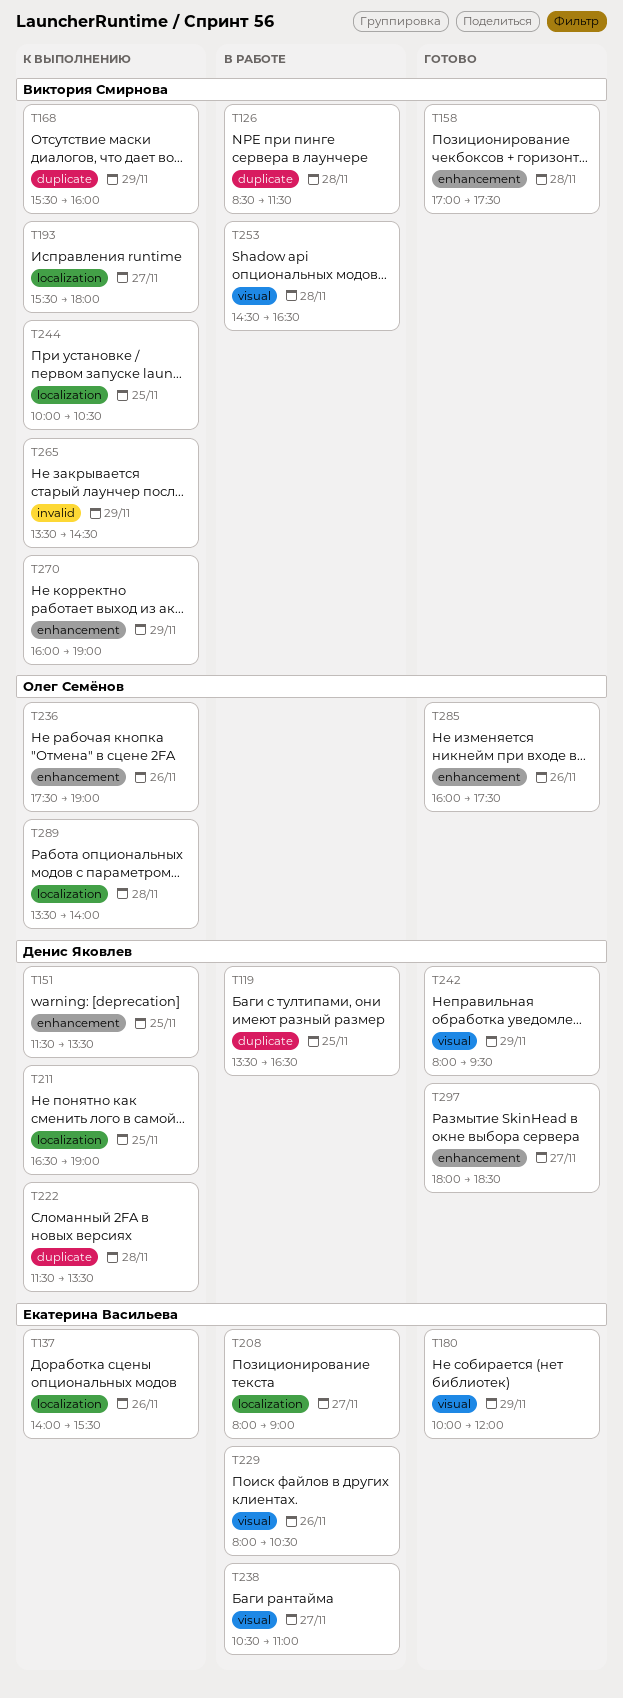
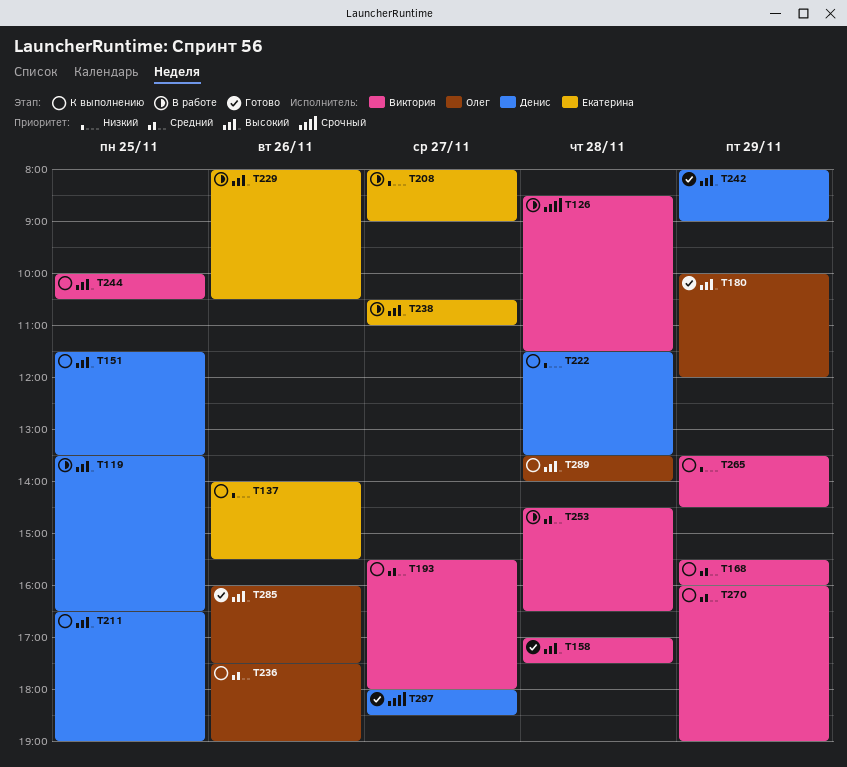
T180, owner: Екатерина Васильева -> Олег Семёнов
T242, ends: 09:30 -> 09:00

